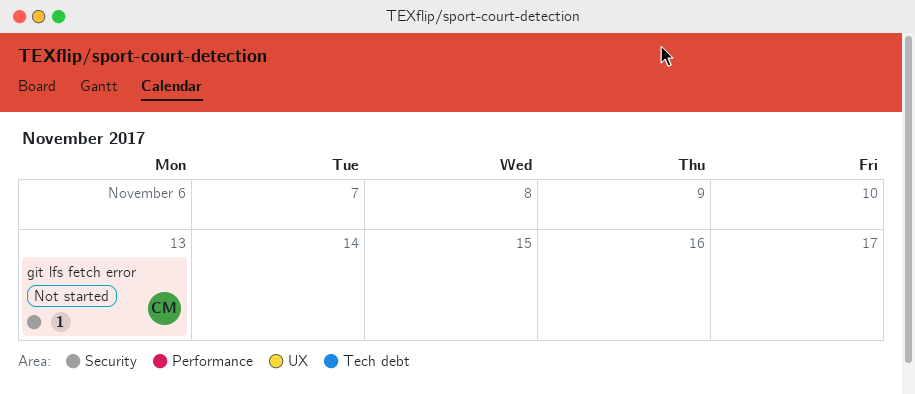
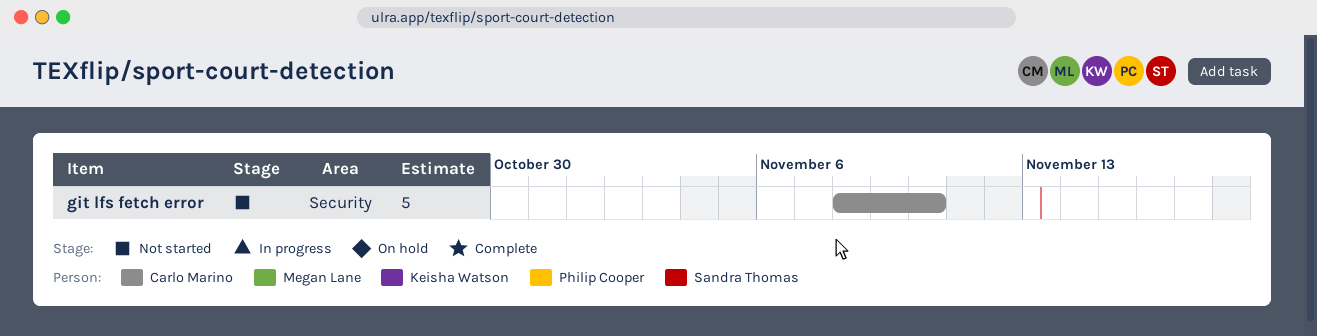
git lfs fetch error, estimate: 1 -> 5
git lfs fetch error, due: Nov 13 -> Nov 10

